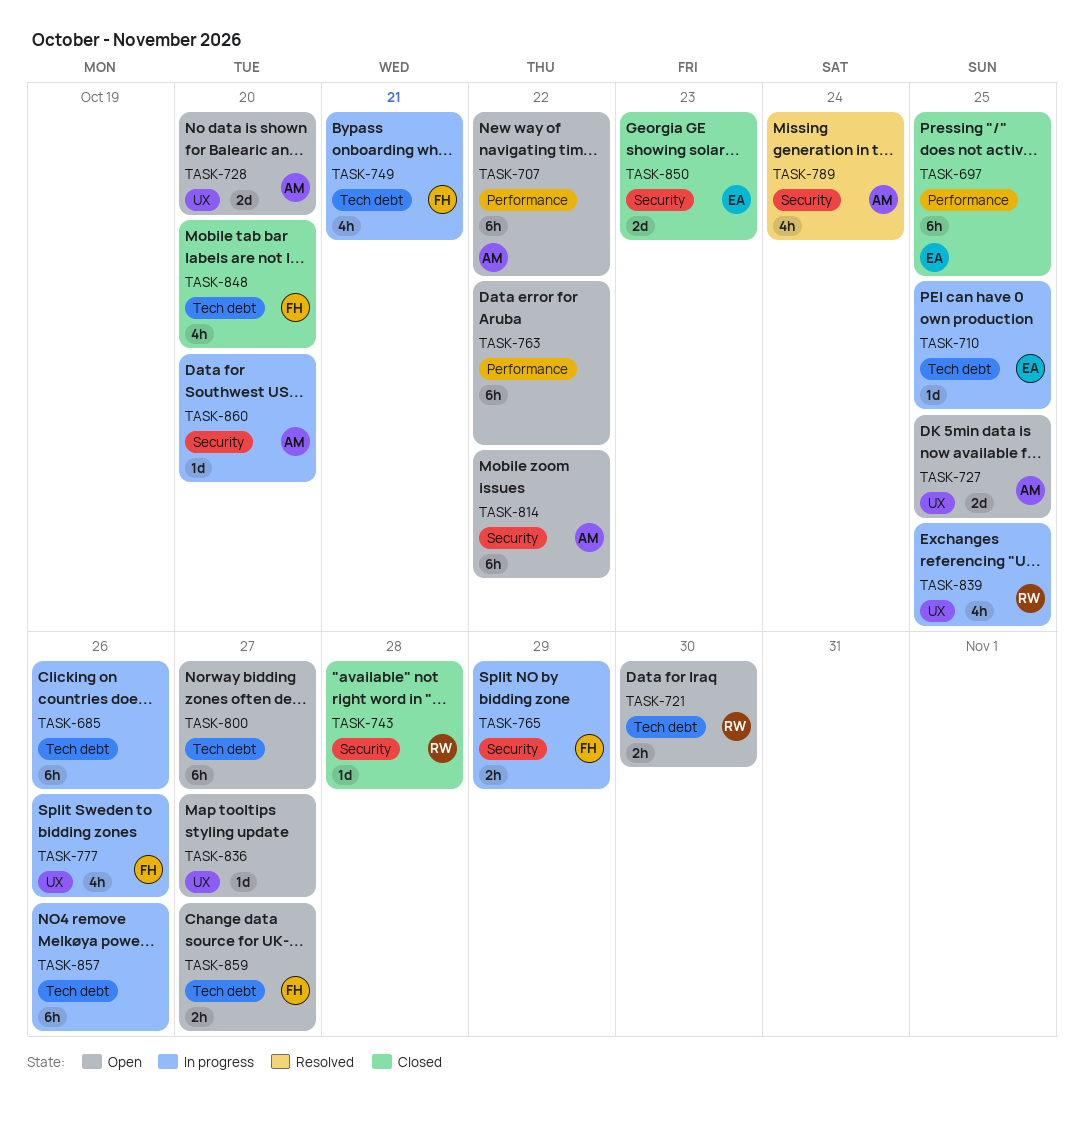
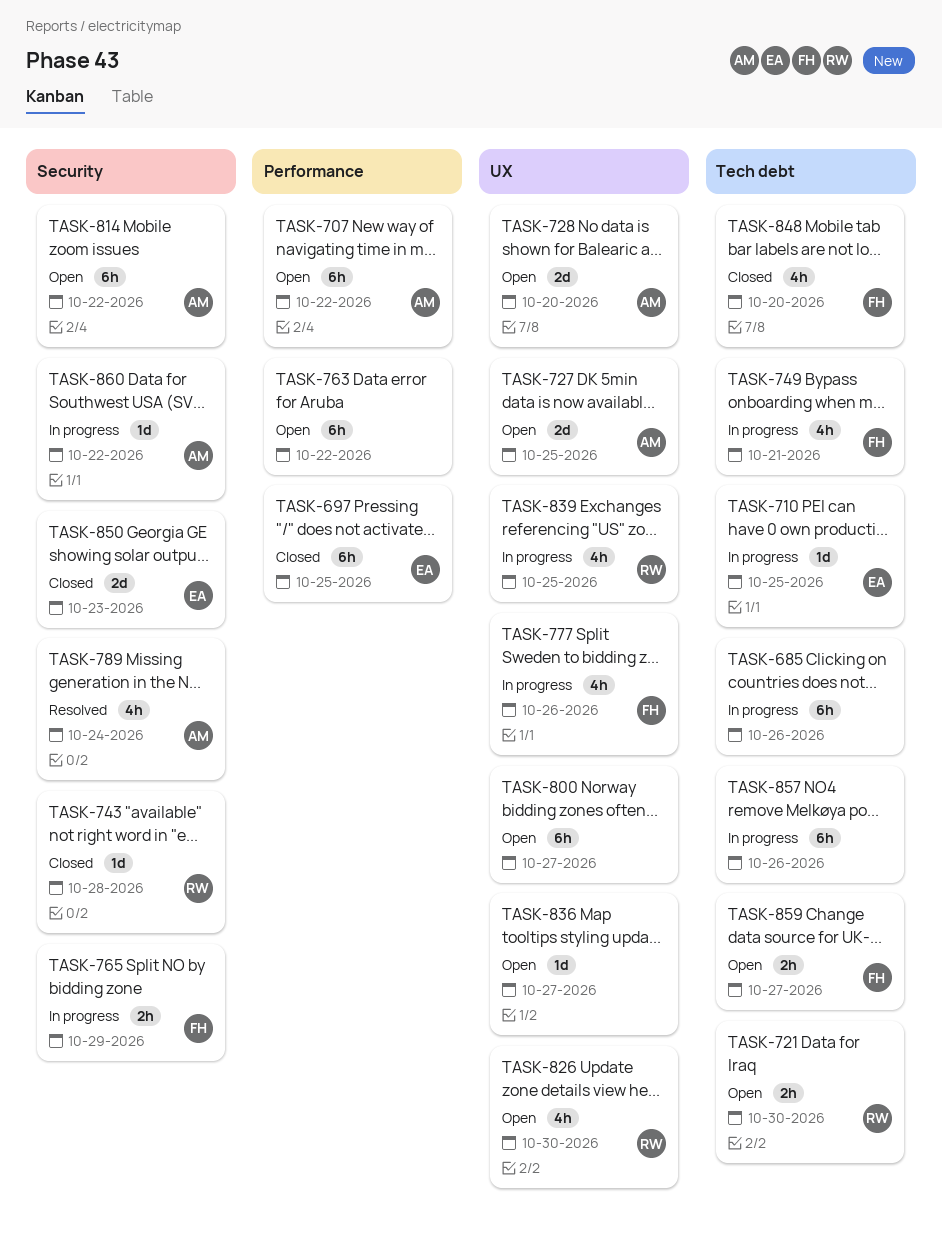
TASK-800, label: Tech debt -> UX
TASK-826: none -> present
TASK-860, due: Oct 20 -> Oct 22

